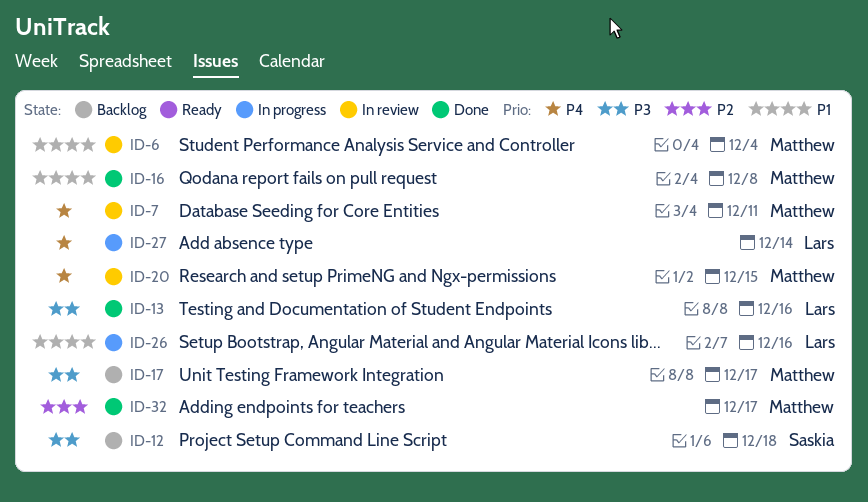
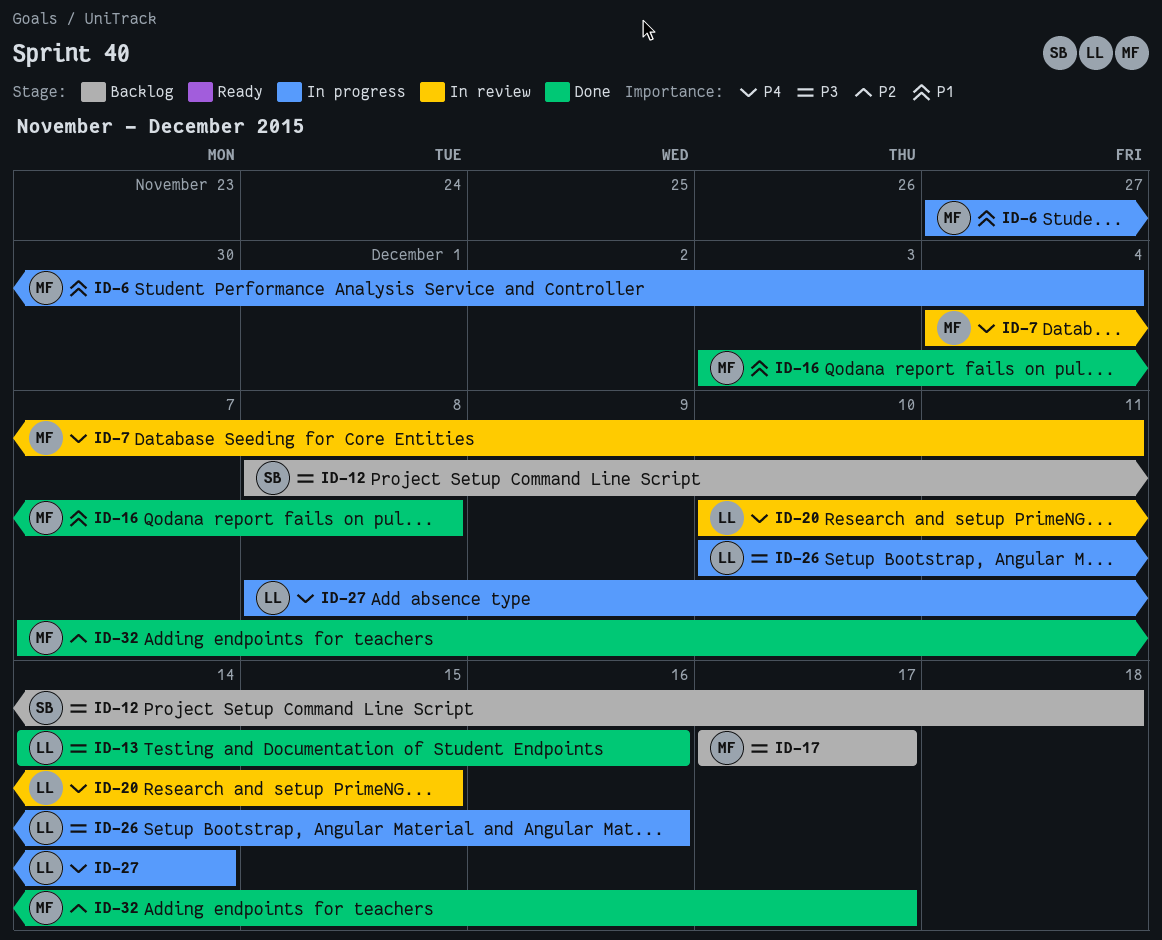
ID-6, status: In review -> In progress
ID-20, owner: Matthew -> Lars
ID-26, priority: P1 -> P3

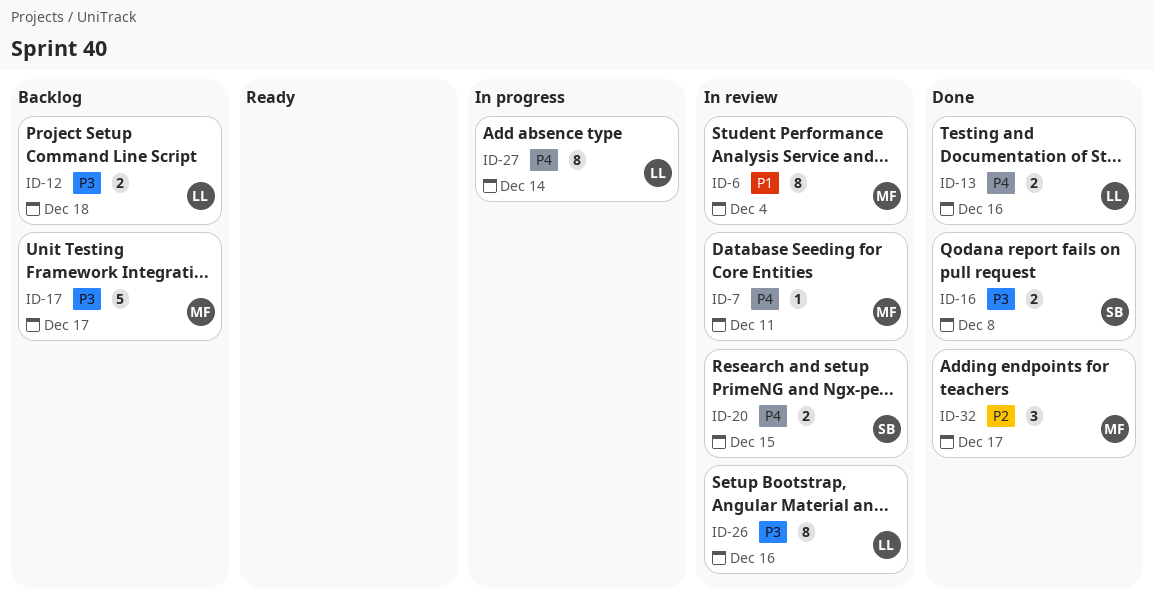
ID-6, status: In progress -> In review
ID-12, owner: SB -> LL
ID-13, priority: P3 -> P4
ID-16, owner: MF -> SB
ID-16, priority: P1 -> P3
ID-20, owner: LL -> SB
ID-26, status: In progress -> In review

